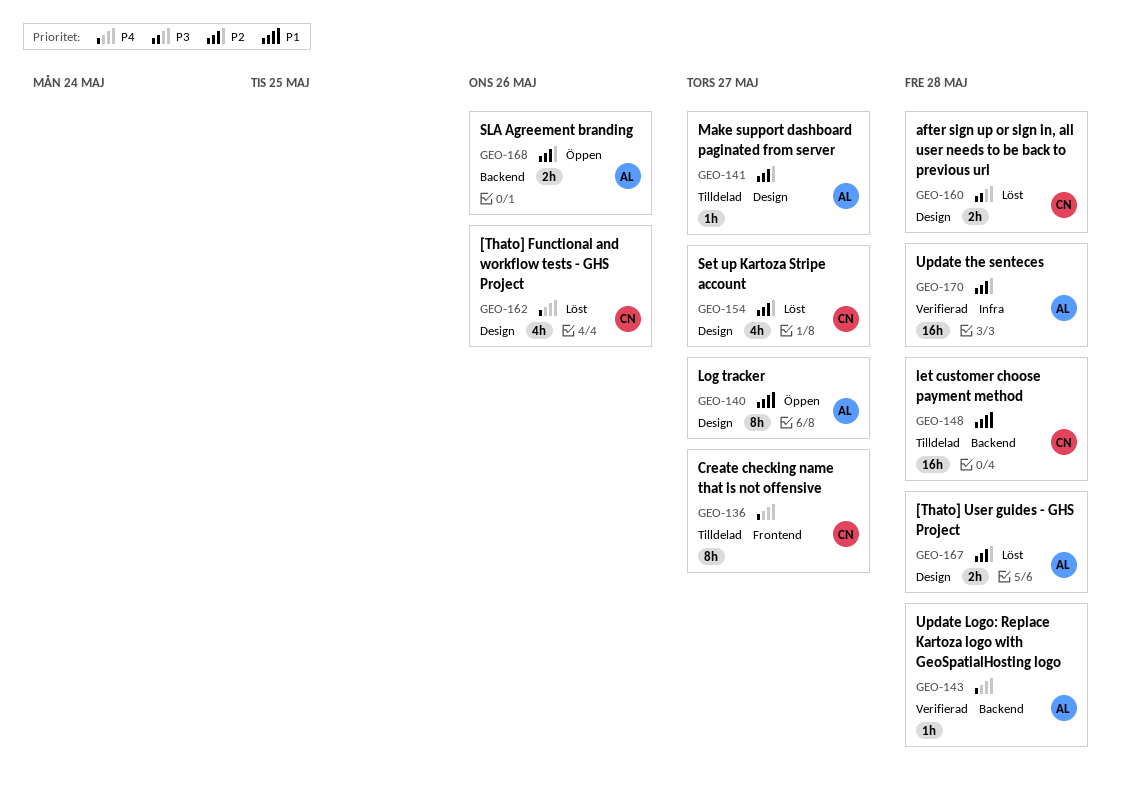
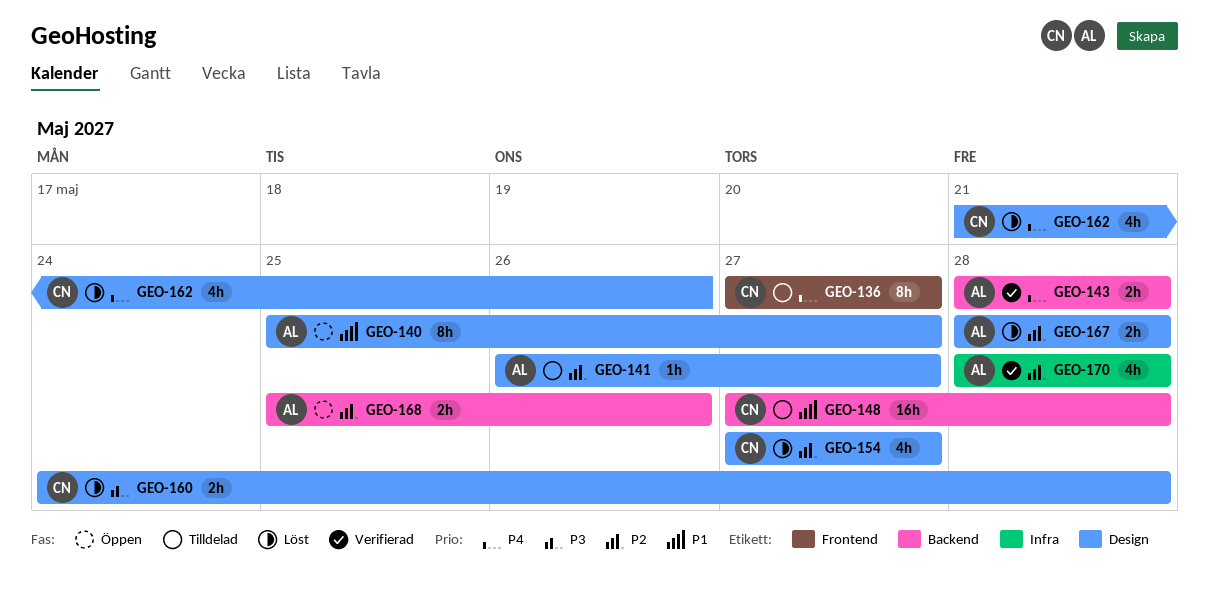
GEO-143, estimate: 1h -> 2h
GEO-170, estimate: 16h -> 4h

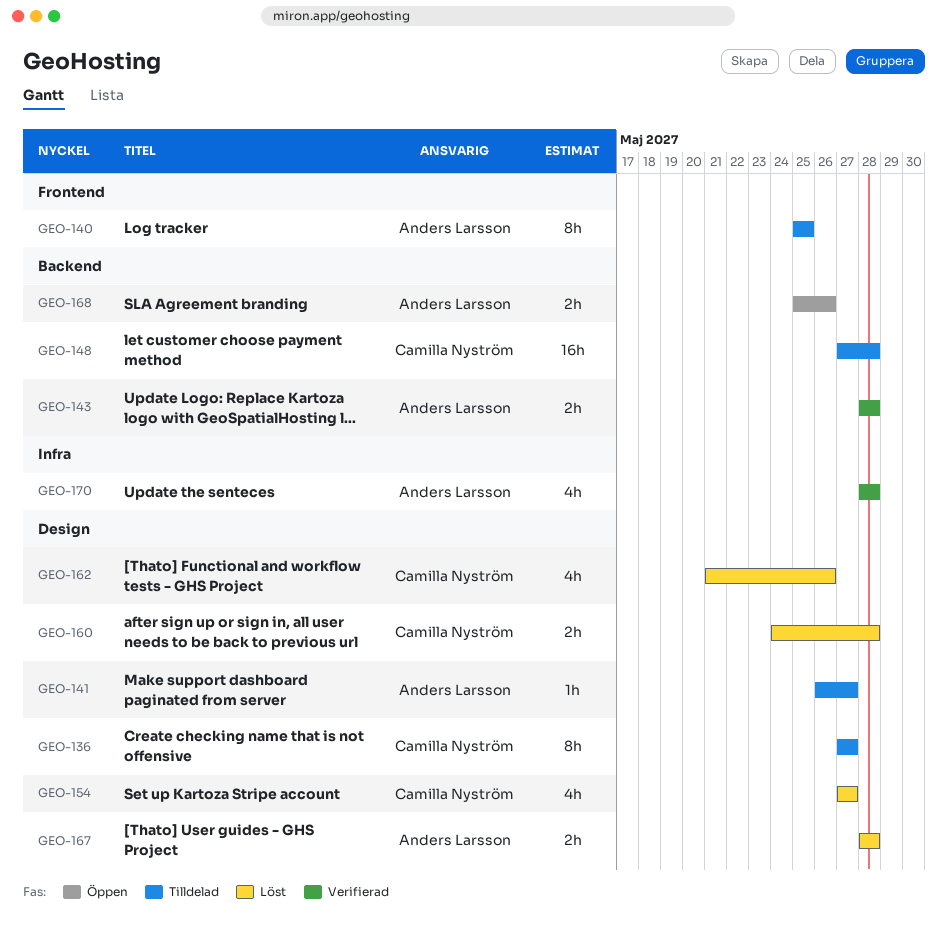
GEO-136, label: Frontend -> Design
GEO-140, status: Öppen -> Tilldelad
GEO-140, label: Design -> Frontend
GEO-140, due: May 27 -> May 25

